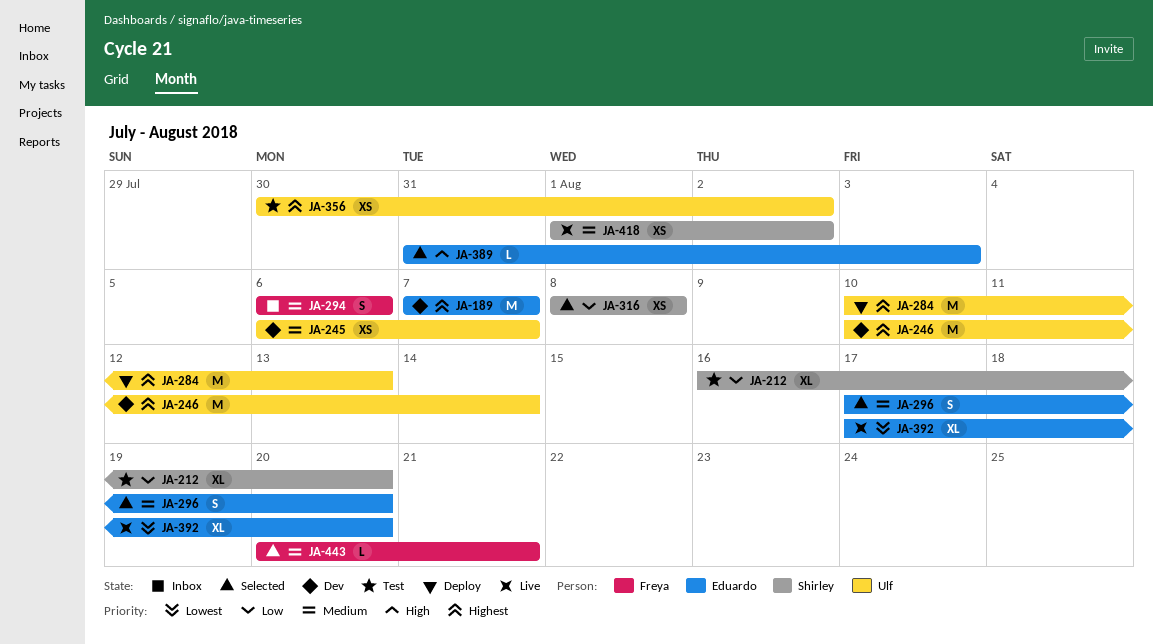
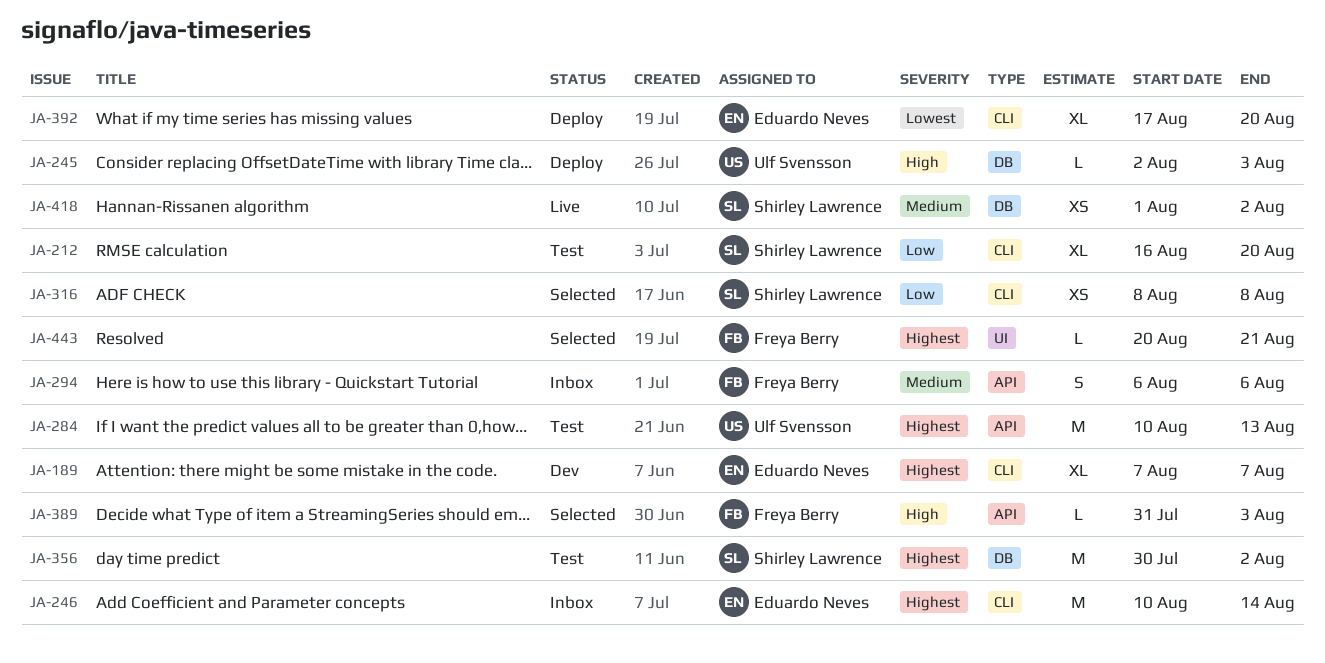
JA-189, estimate: M -> XL
JA-245, status: Dev -> Deploy
JA-245, priority: Medium -> High
JA-245, estimate: XS -> L
JA-245, start: Aug 6 -> Aug 2
JA-245, due: Aug 7 -> Aug 3
JA-246, status: Dev -> Inbox
JA-246, owner: Ulf Svensson -> Eduardo Neves
JA-284, status: Deploy -> Test
JA-296: present -> none
JA-356, owner: Ulf Svensson -> Shirley Lawrence
JA-356, estimate: XS -> M
JA-389, owner: Eduardo Neves -> Freya Berry
JA-392, status: Live -> Deploy
JA-443, priority: Medium -> Highest

